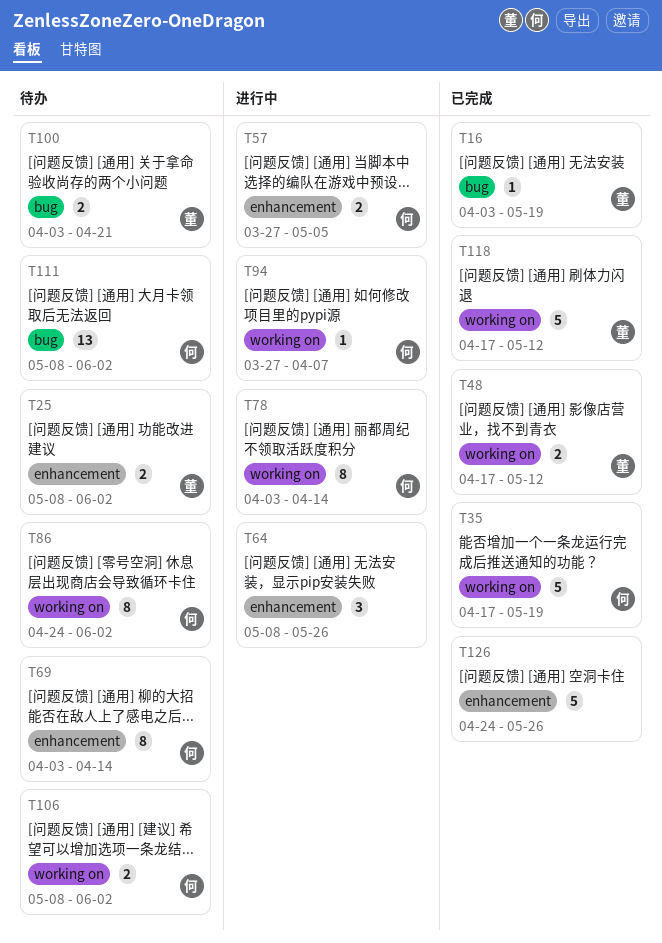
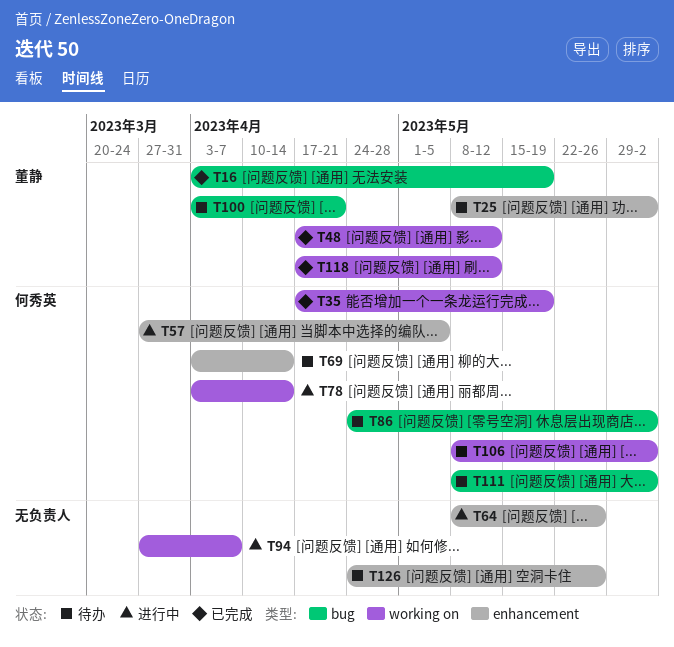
T86, label: working on -> bug
T94, owner: 何秀英 -> none
T126, status: 已完成 -> 待办

